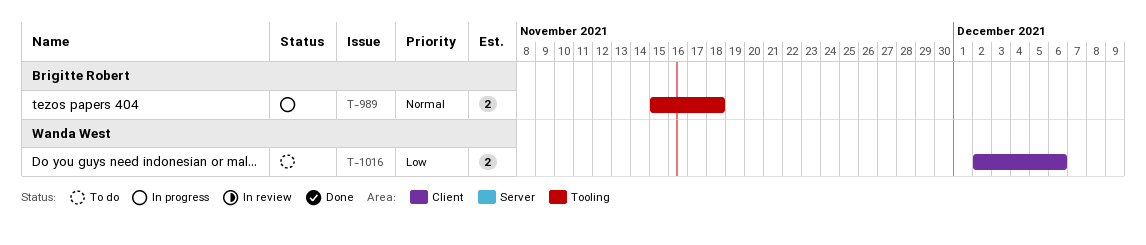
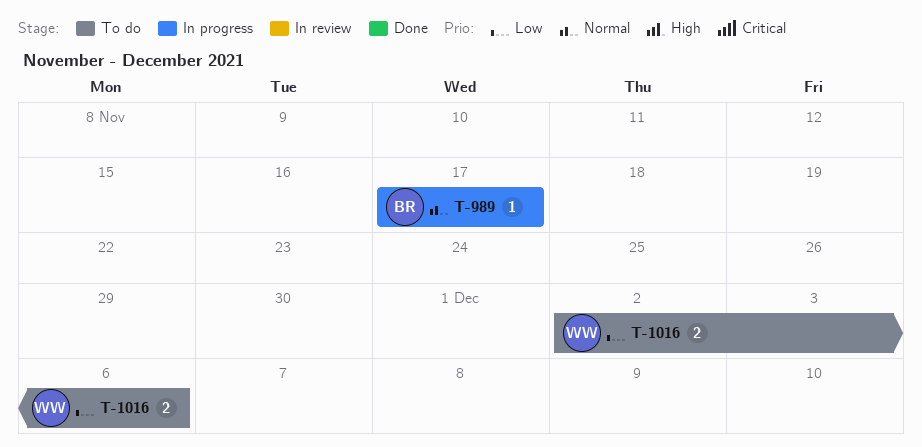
T-989, estimate: 2 -> 1
T-989, start: Nov 15 -> Nov 17
T-989, due: Nov 18 -> Nov 17

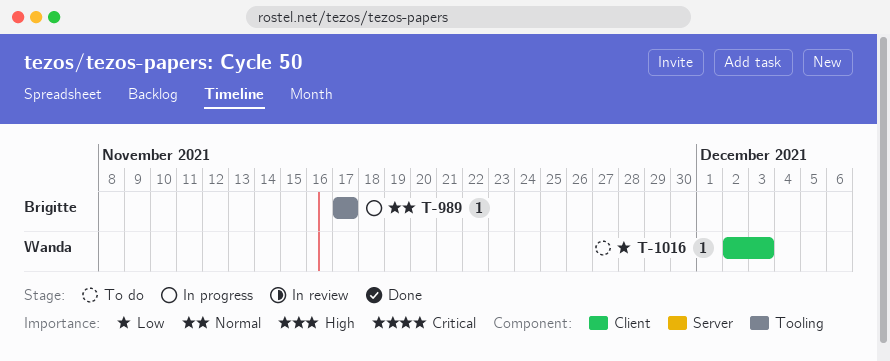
T-1016, estimate: 2 -> 1
T-1016, due: Dec 6 -> Dec 3

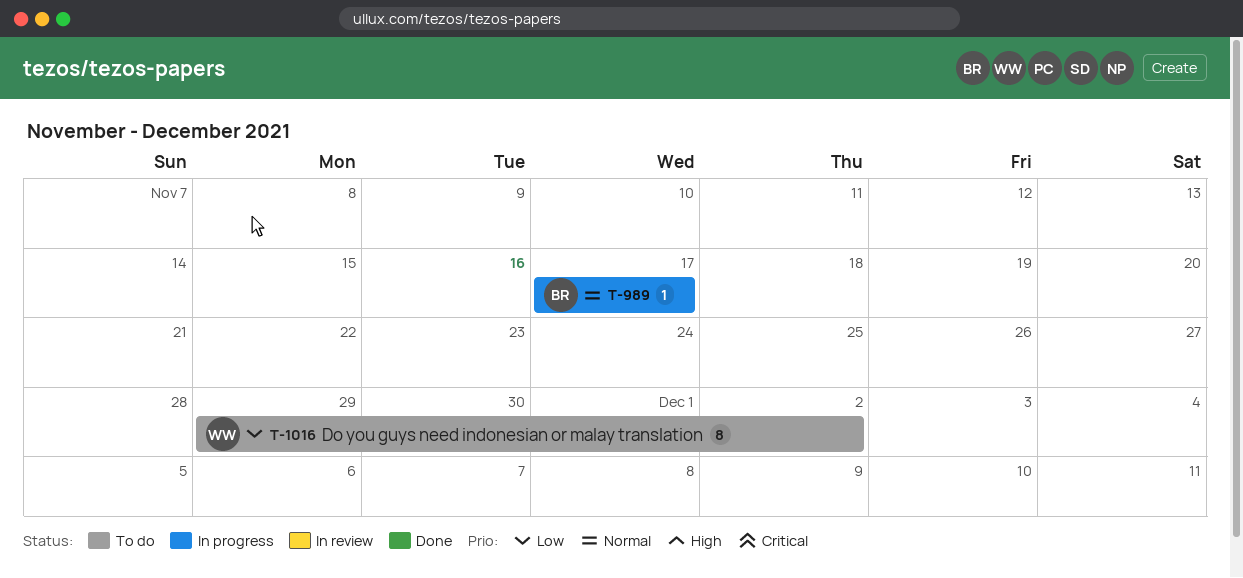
T-1016, estimate: 1 -> 8
T-1016, start: Dec 2 -> Nov 29
T-1016, due: Dec 3 -> Dec 2

